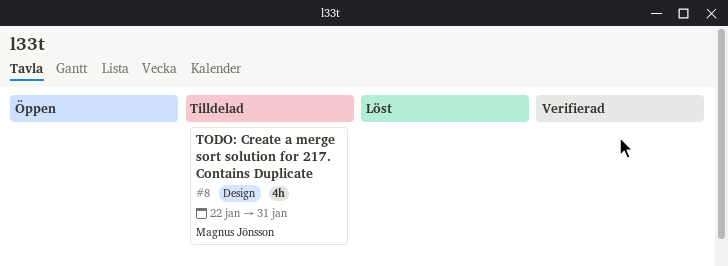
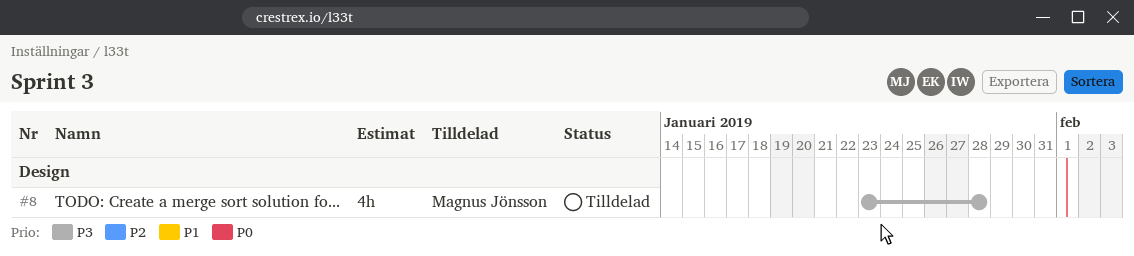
#8, start: Jan 22 -> Jan 23
#8, due: Jan 31 -> Jan 28

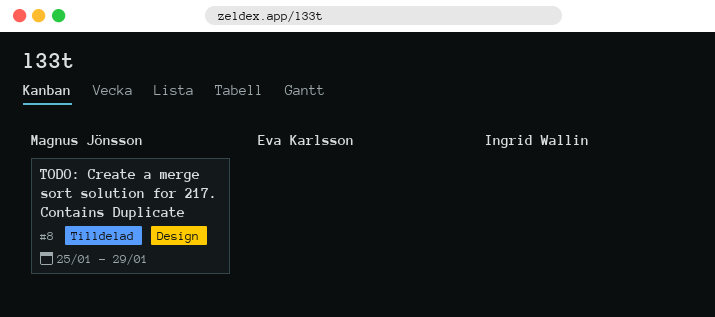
#8, start: Jan 23 -> Jan 25
#8, due: Jan 28 -> Jan 29

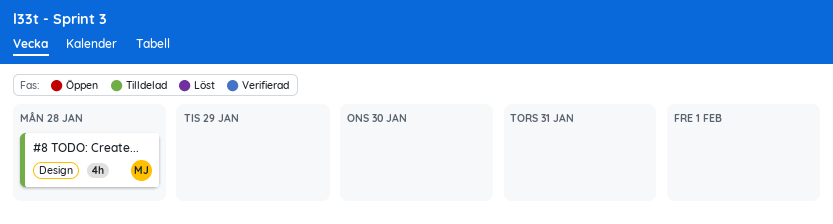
#8, due: Jan 29 -> Jan 28

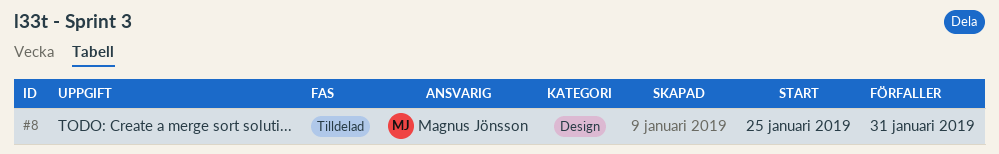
#8, due: Jan 28 -> Jan 31

